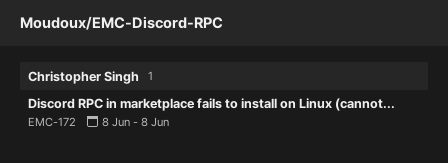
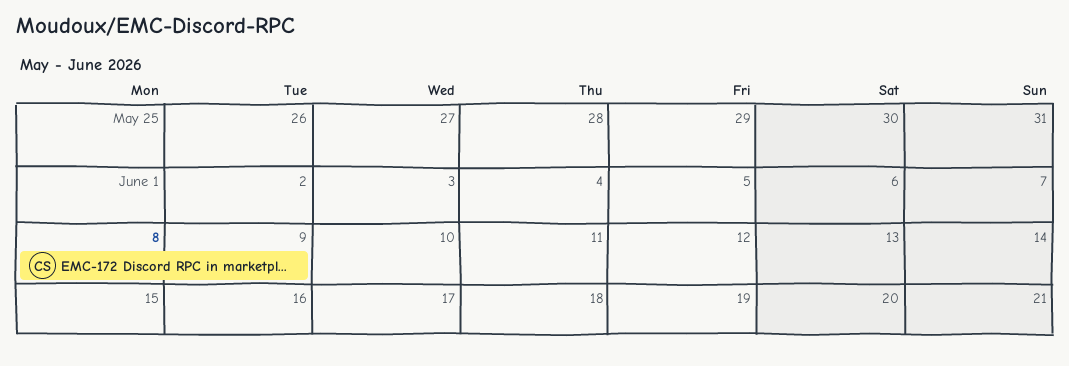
EMC-172, due: Jun 8 -> Jun 9

